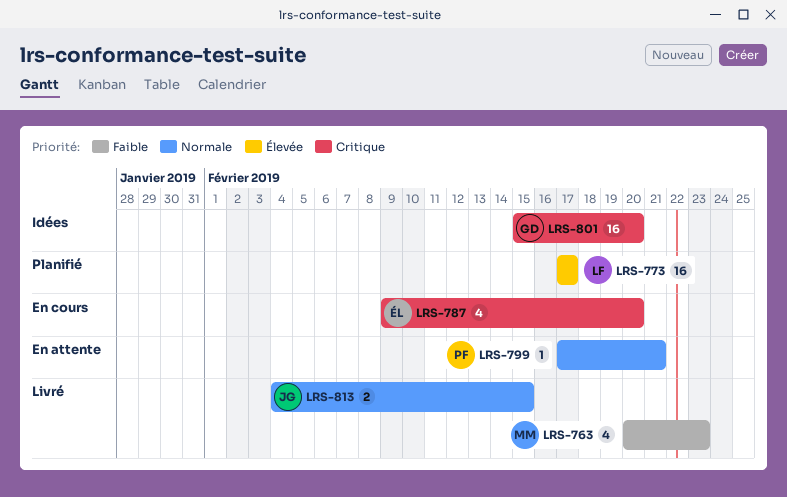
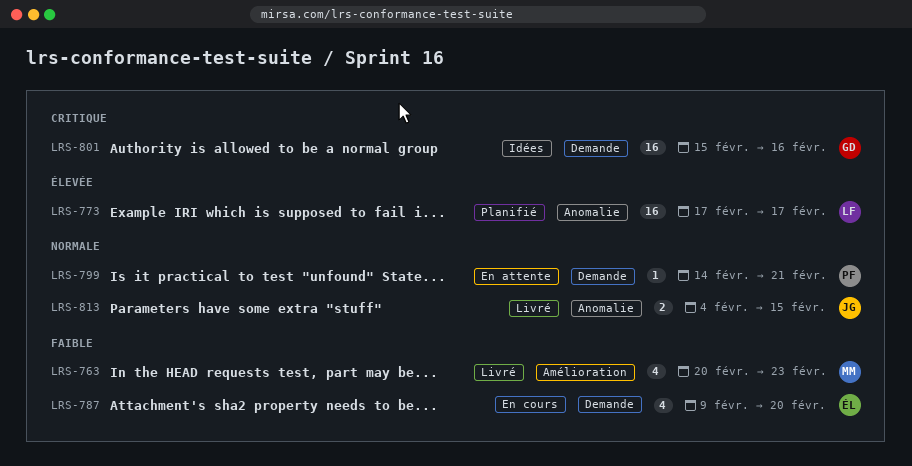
LRS-787, priority: Critique -> Faible
LRS-799, start: Feb 17 -> Feb 14
LRS-801, due: Feb 20 -> Feb 16

